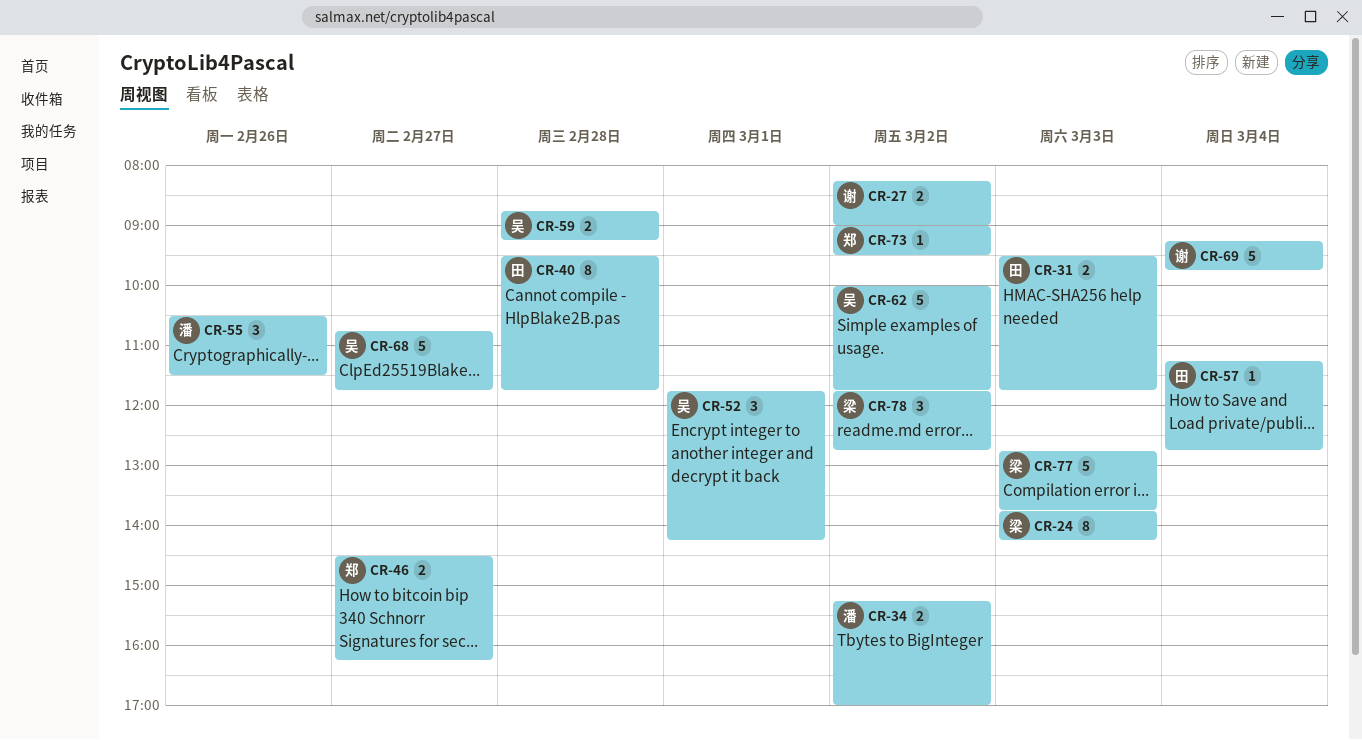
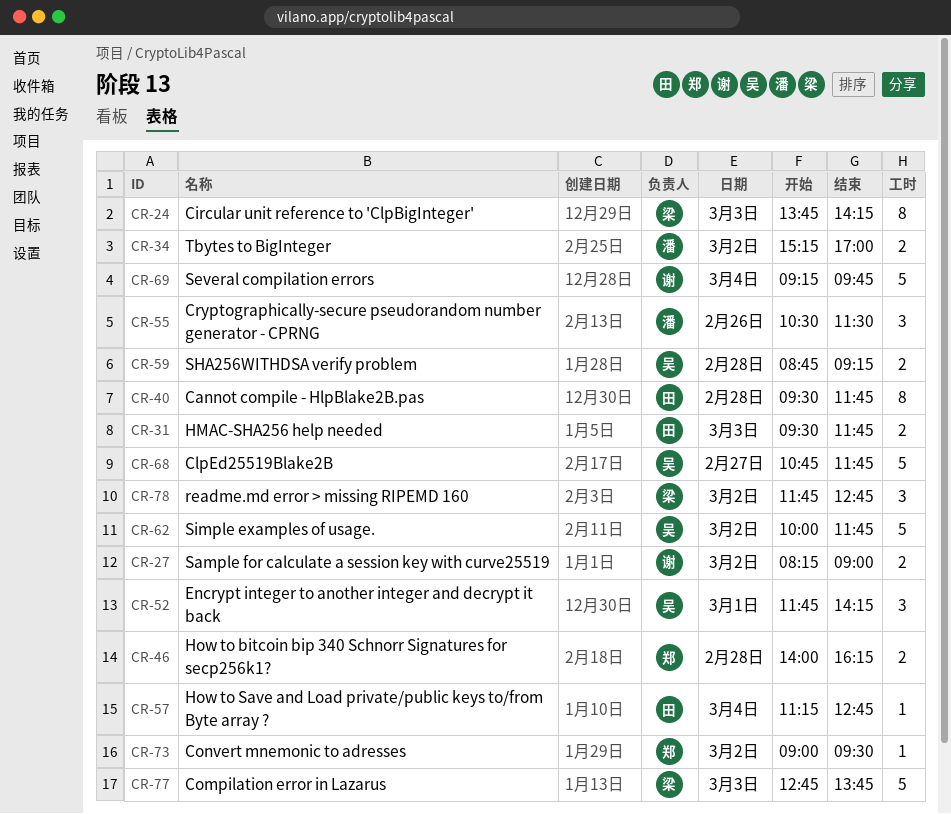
CR-46, day: Feb 27 -> Feb 28
CR-46, begins: 14:30 -> 14:00

